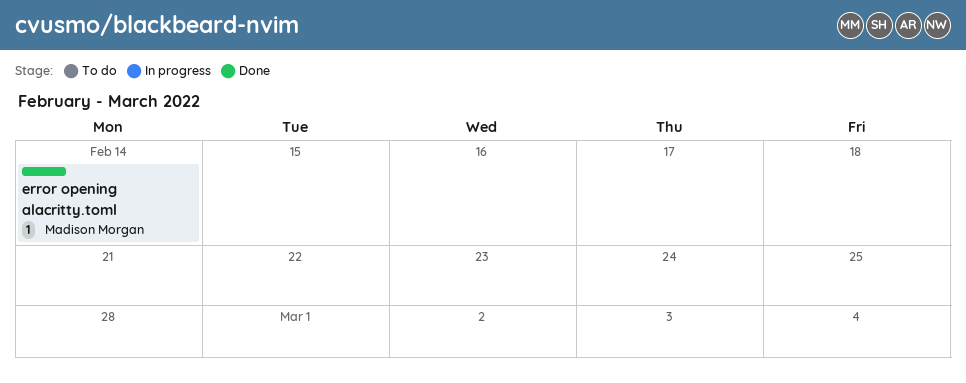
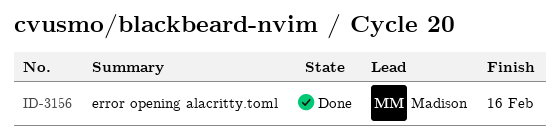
error opening alacritty.toml, due: Feb 14 -> Feb 16

